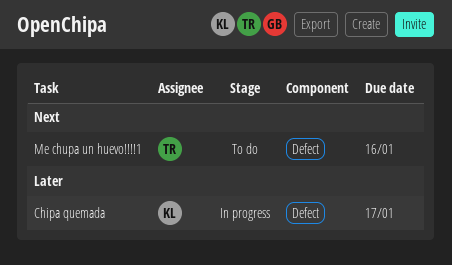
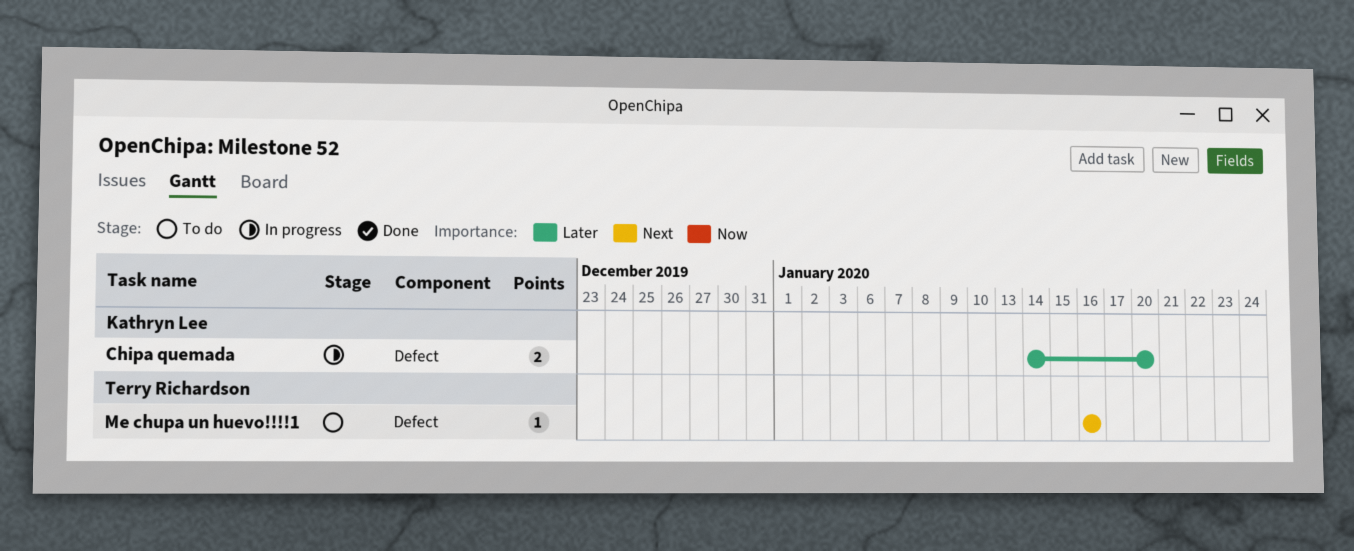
Chipa quemada, due: Jan 17 -> Jan 20

